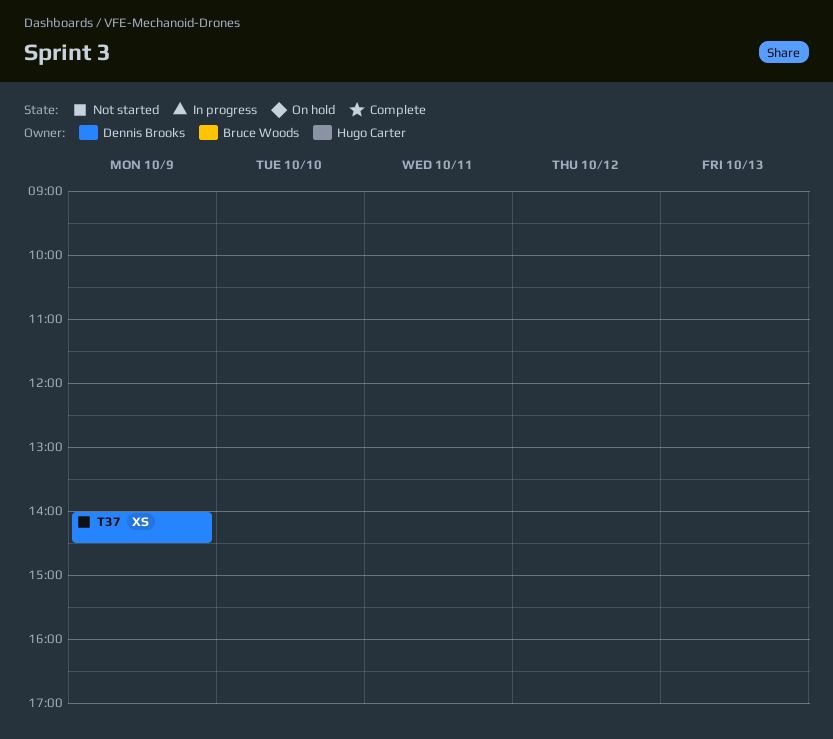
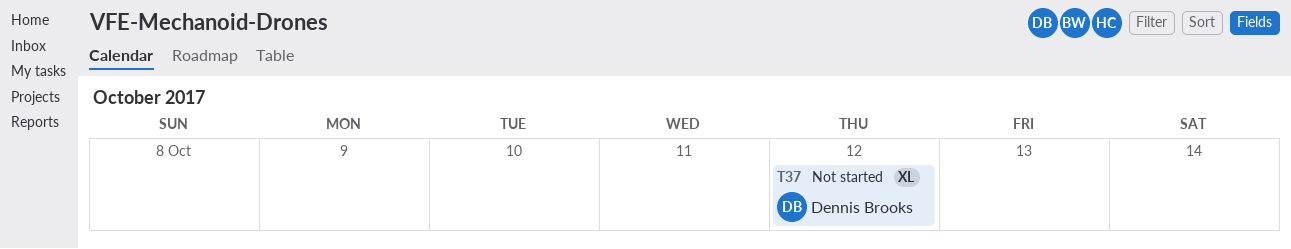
T37, estimate: XS -> XL
T37, day: Oct 9 -> Oct 12

